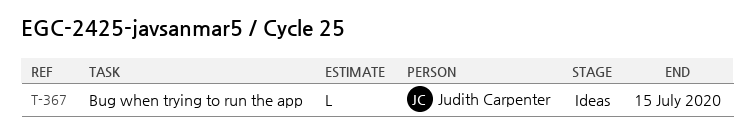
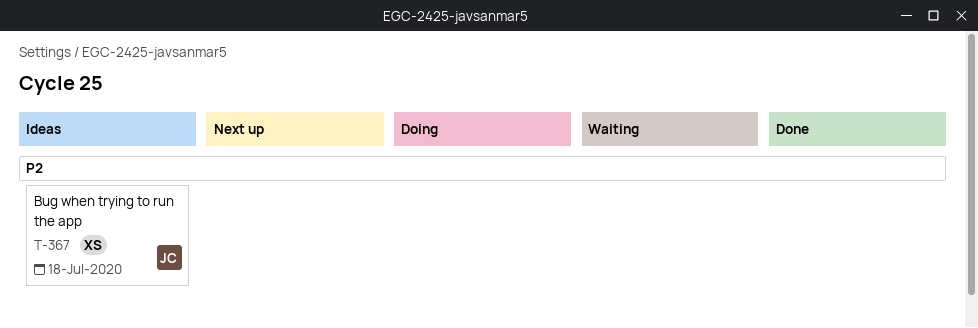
T-367, estimate: L -> XS
T-367, due: Jul 15 -> Jul 18

